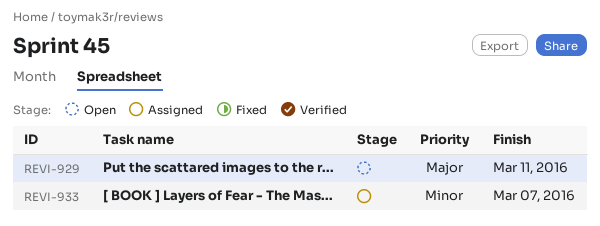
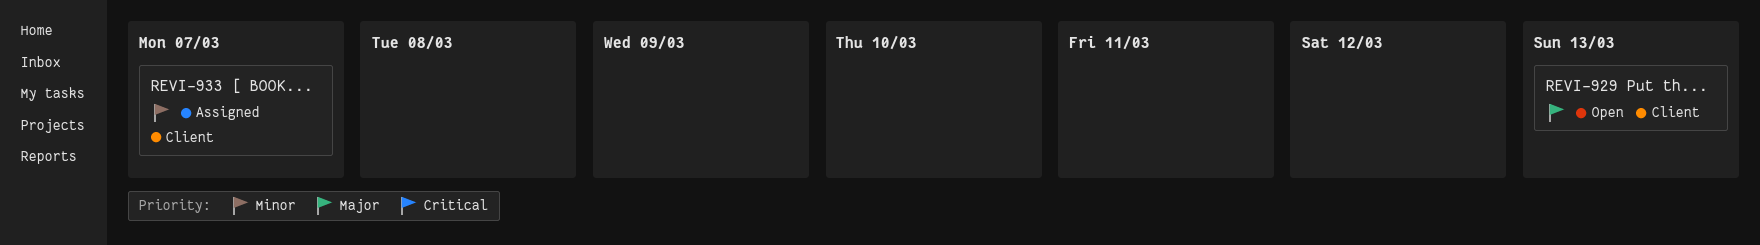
REVI-929, due: Mar 11 -> Mar 13

